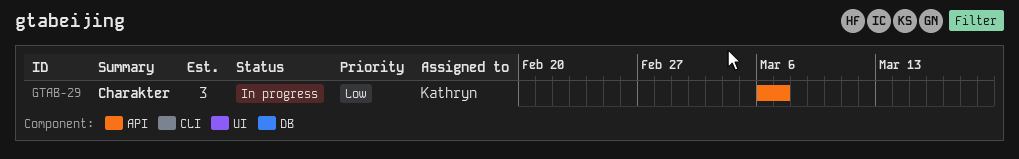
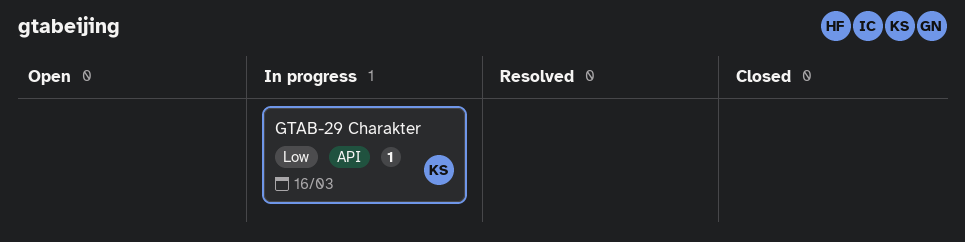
GTAB-29, estimate: 3 -> 1
GTAB-29, due: Mar 7 -> Mar 16

